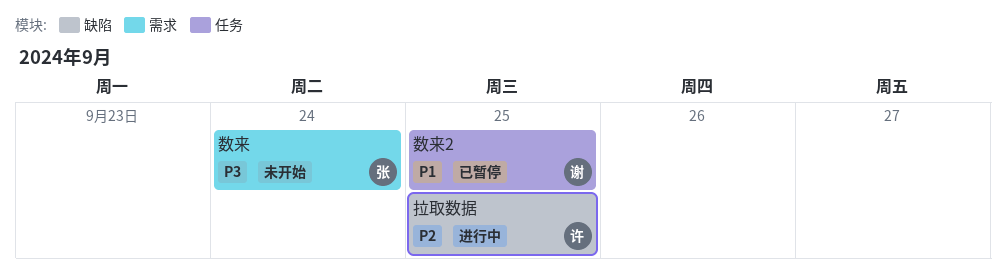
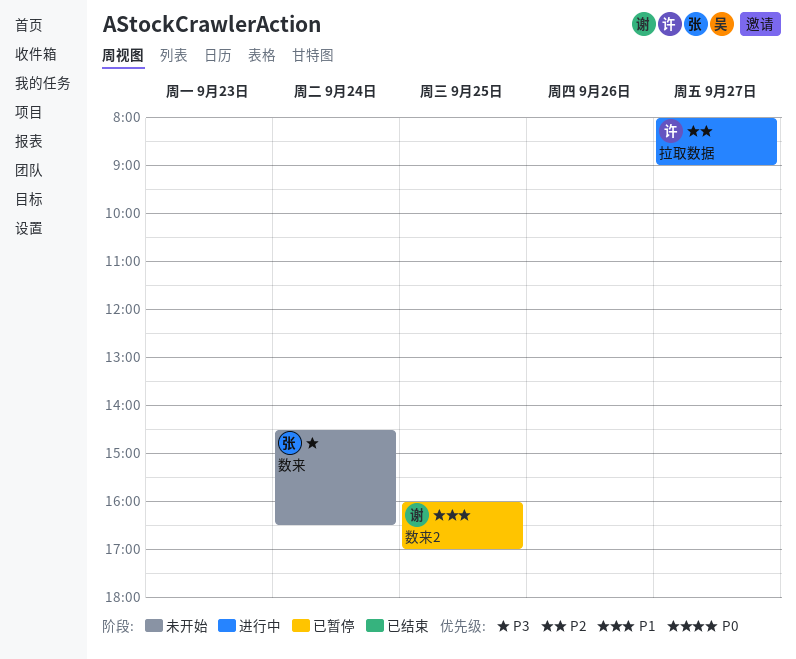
拉取数据, day: Sep 25 -> Sep 27

